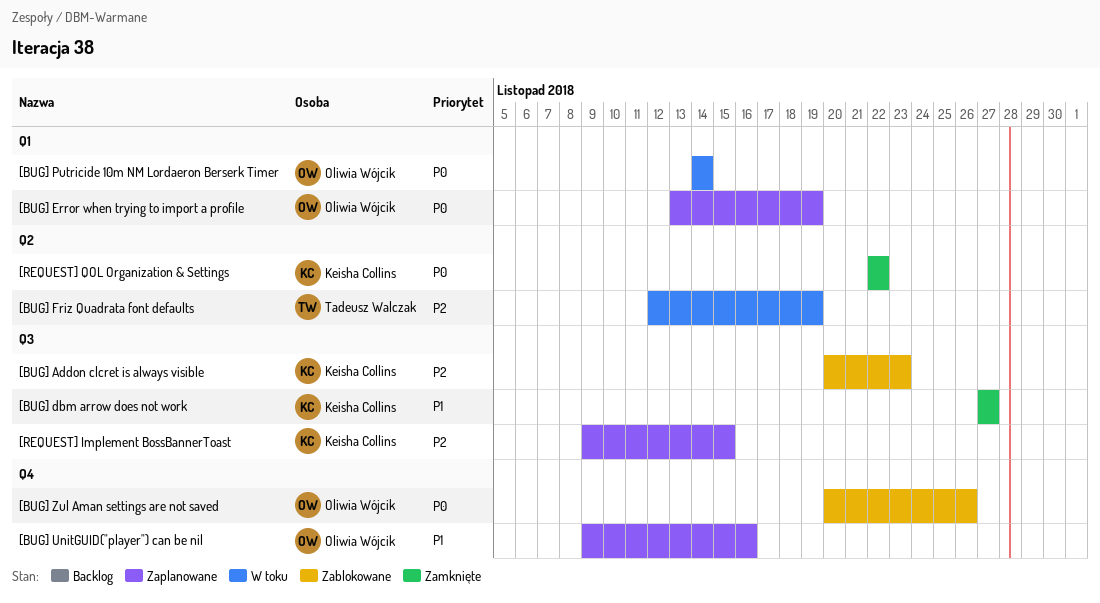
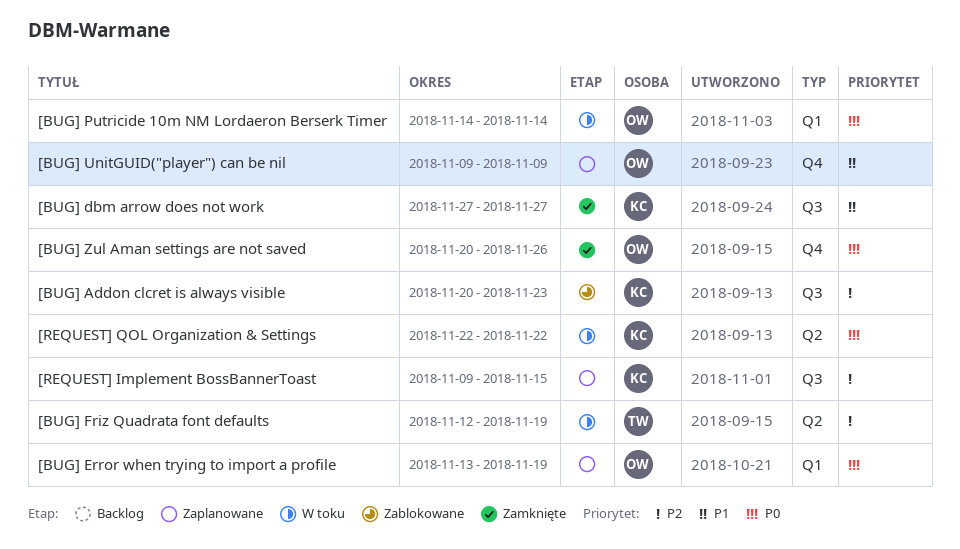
[BUG] UnitGUID("player") can be nil, due: Nov 16 -> Nov 9
[BUG] Zul Aman settings are not saved, status: Zablokowane -> Zamknięte
[REQUEST] QOL Organization & Settings, status: Zamknięte -> W toku

